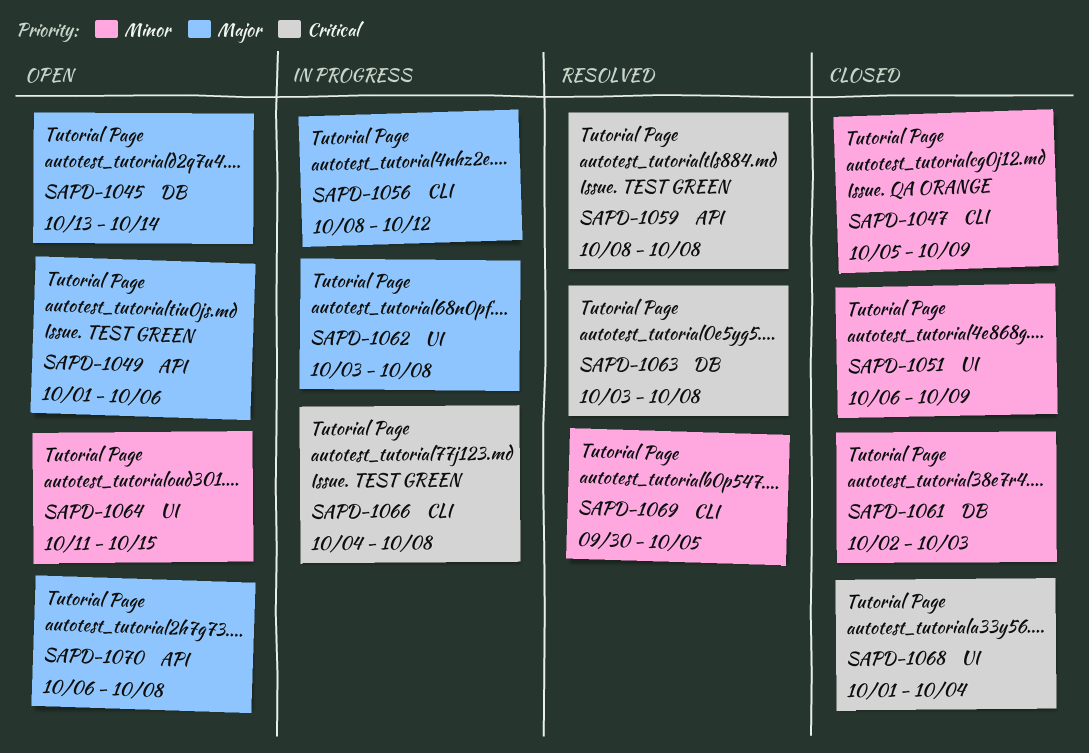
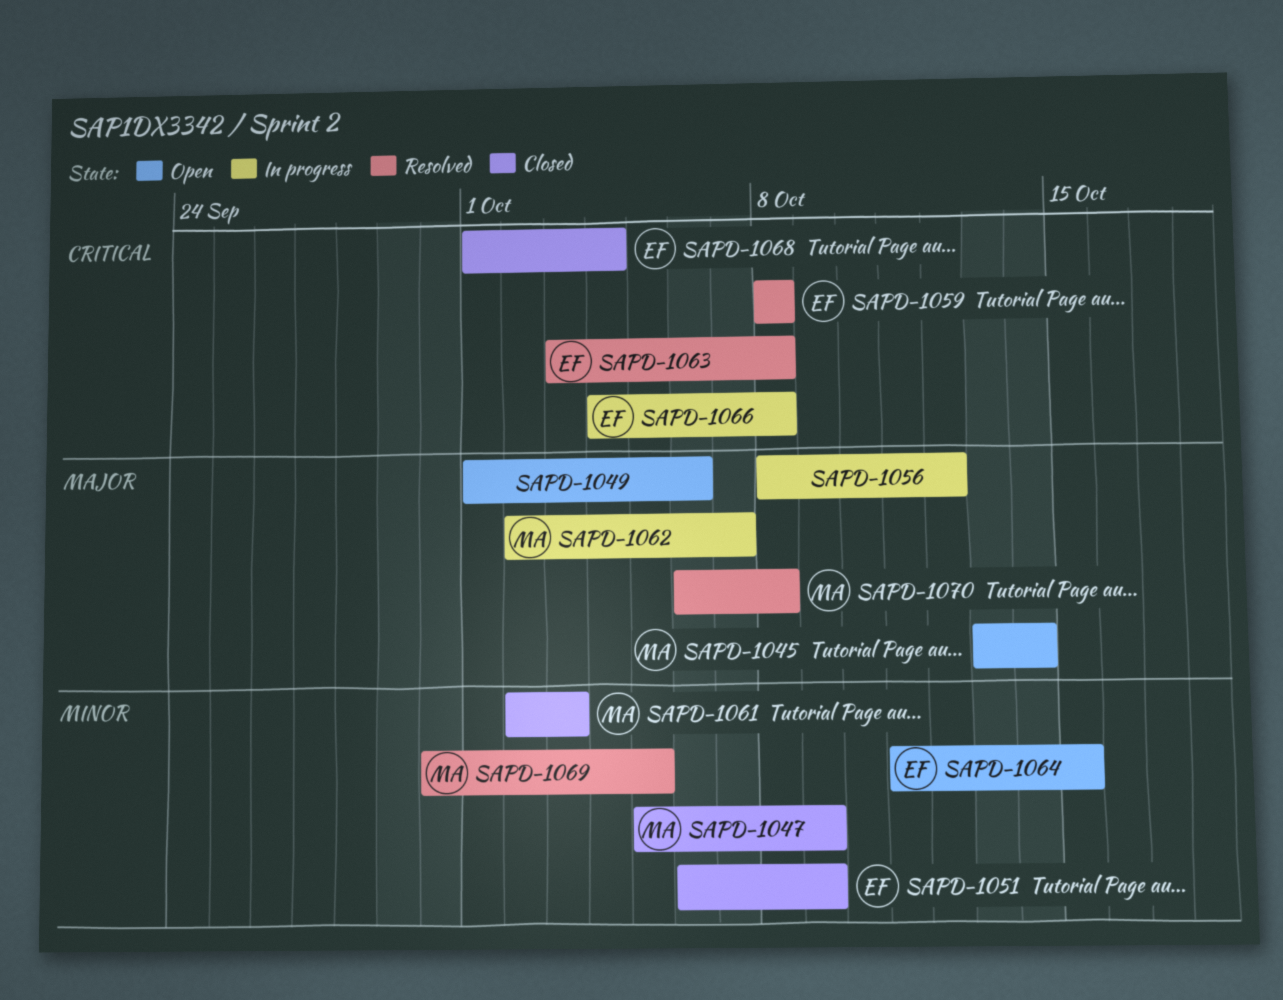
SAPD-1062, start: Oct 3 -> Oct 2
SAPD-1062, due: Oct 8 -> Oct 7
SAPD-1070, status: Open -> Resolved

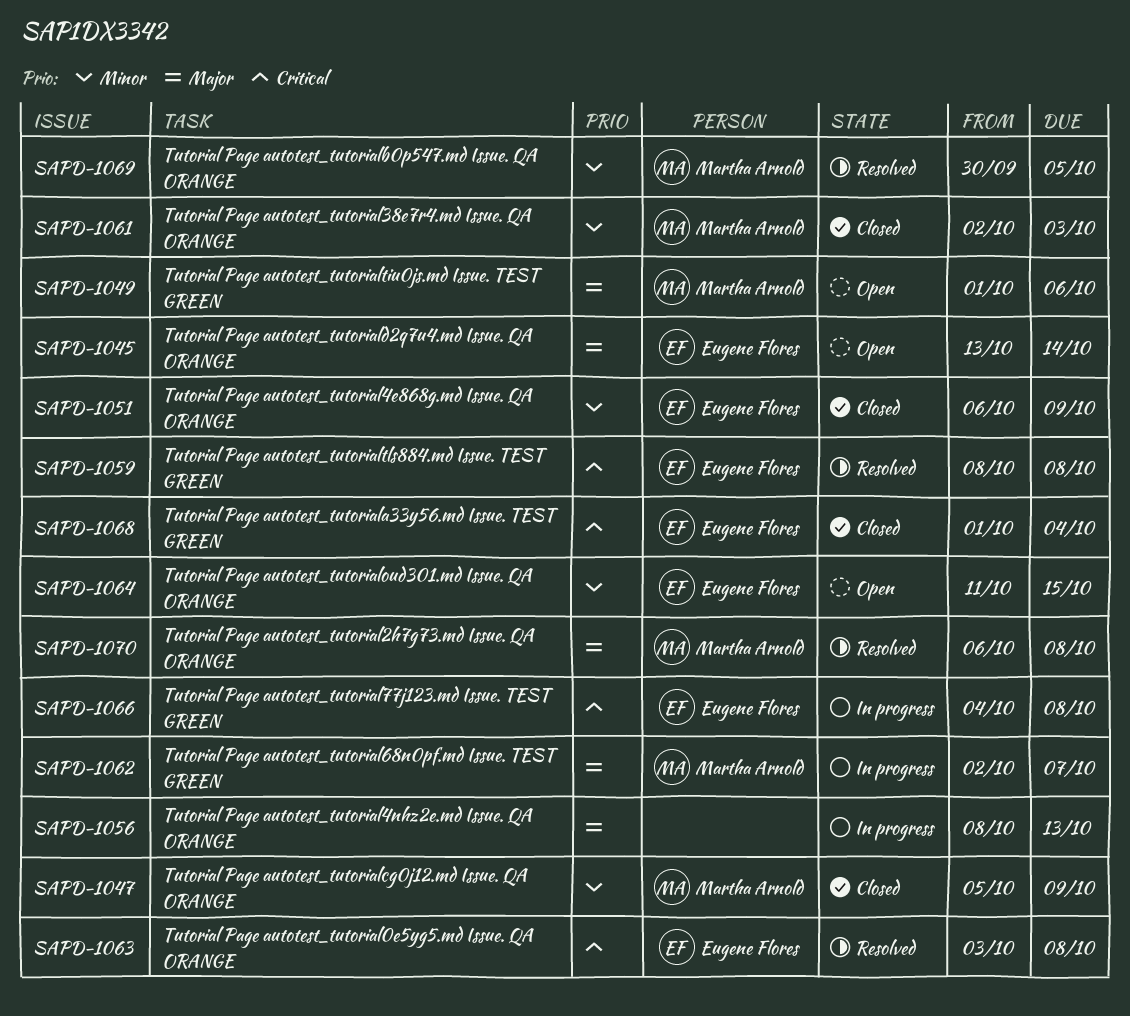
SAPD-1045, owner: Martha Arnold -> Eugene Flores
SAPD-1049, owner: none -> Martha Arnold
SAPD-1056, due: Oct 12 -> Oct 13

